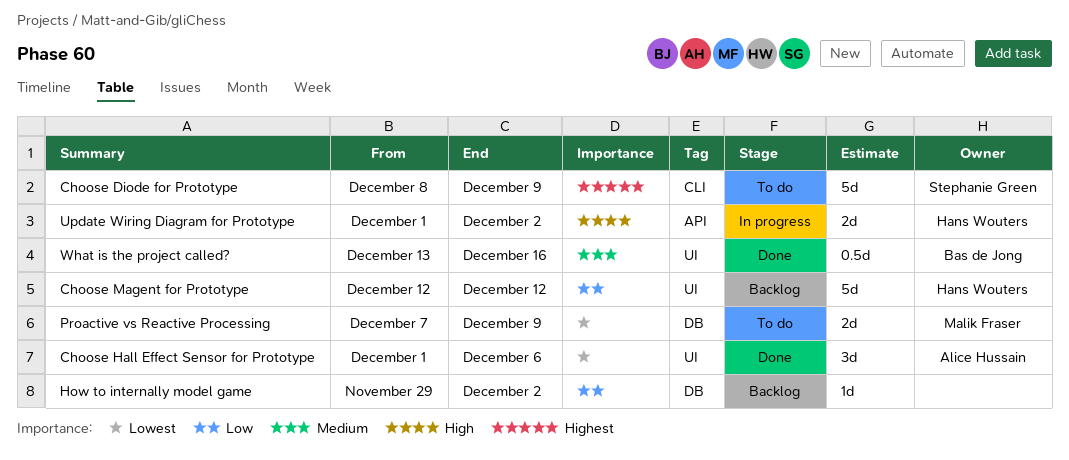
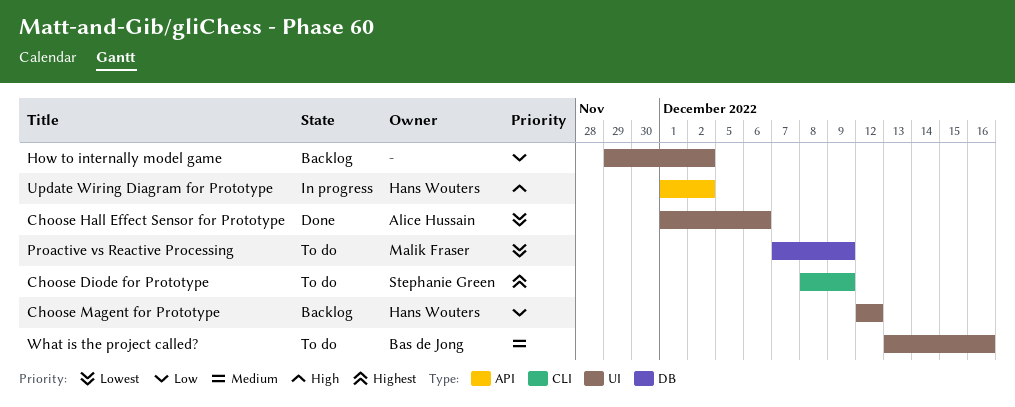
How to internally model game, label: DB -> UI
What is the project called?, status: Done -> To do

